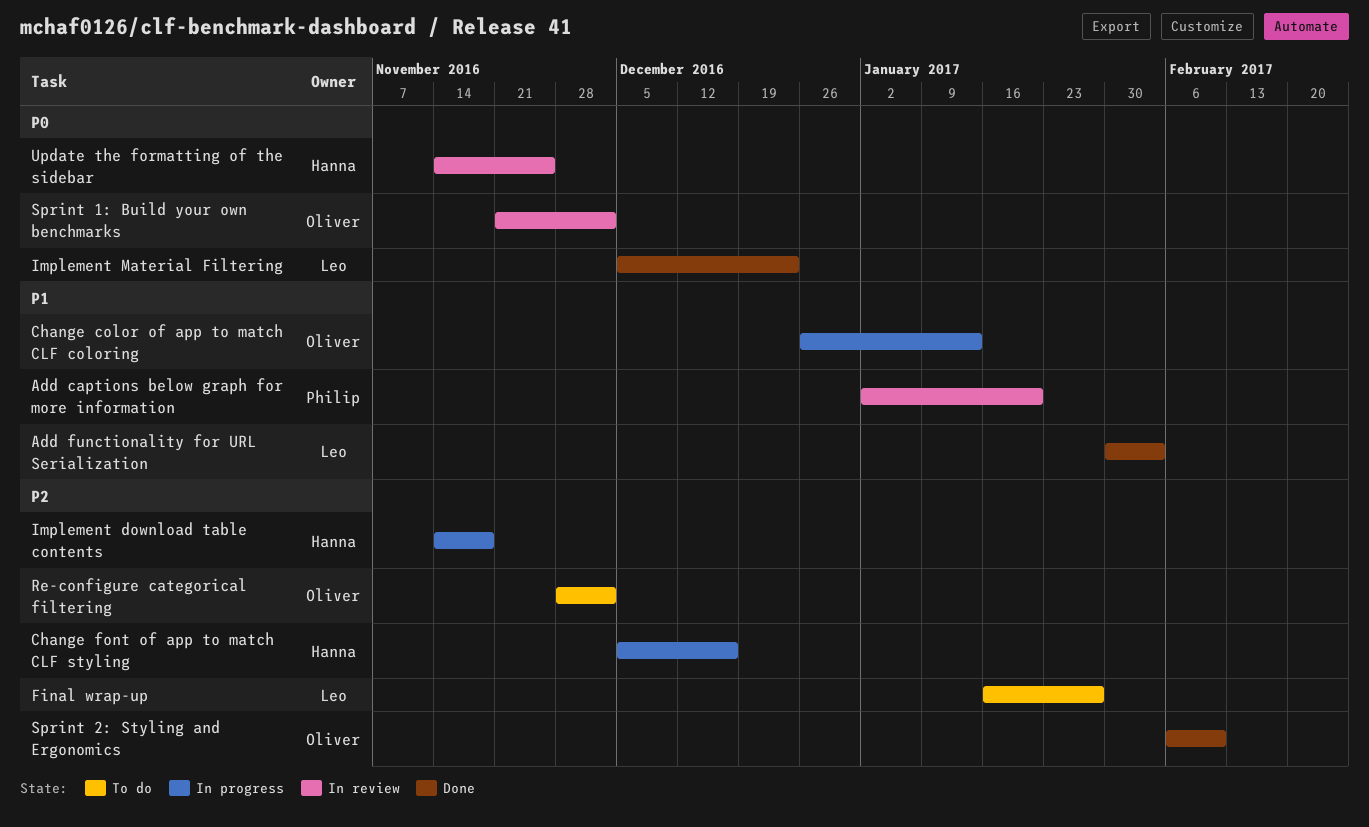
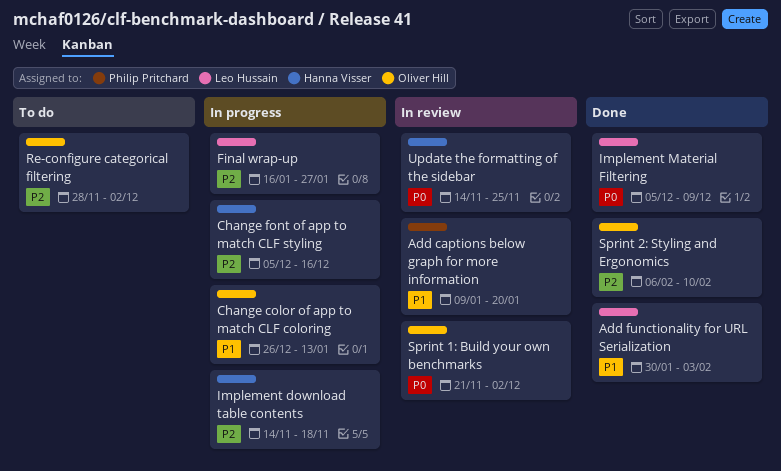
Add captions below graph for more information, start: Jan 2 -> Jan 9
Final wrap-up, status: To do -> In progress
Implement Material Filtering, due: Dec 23 -> Dec 9

